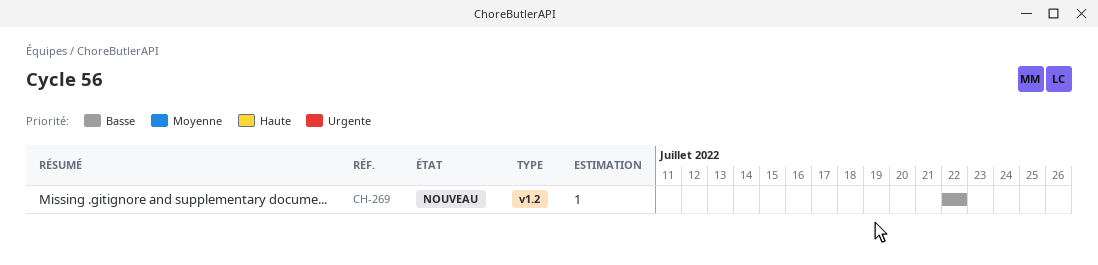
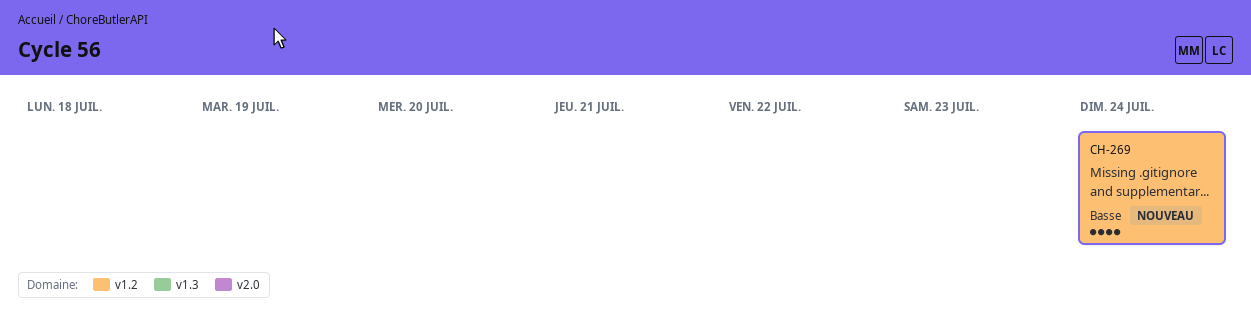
CH-269, estimate: 1 -> 4
CH-269, due: Jul 22 -> Jul 24

